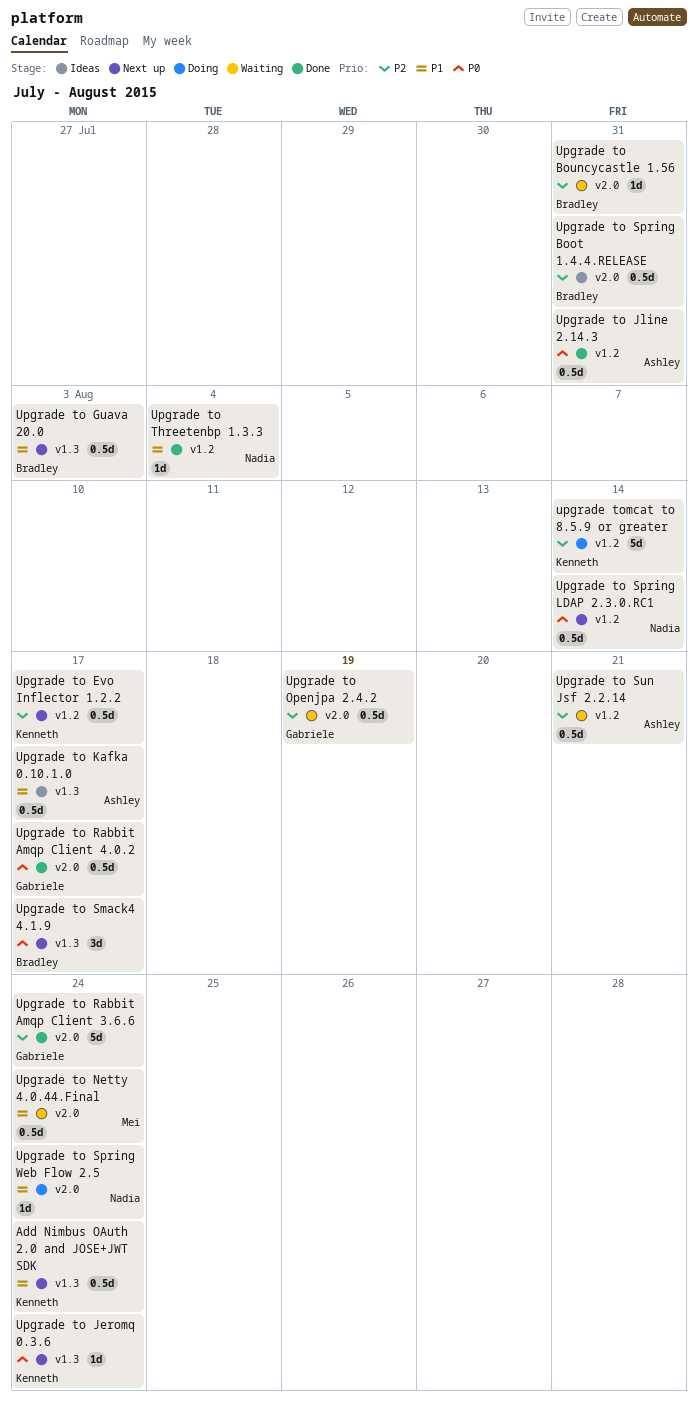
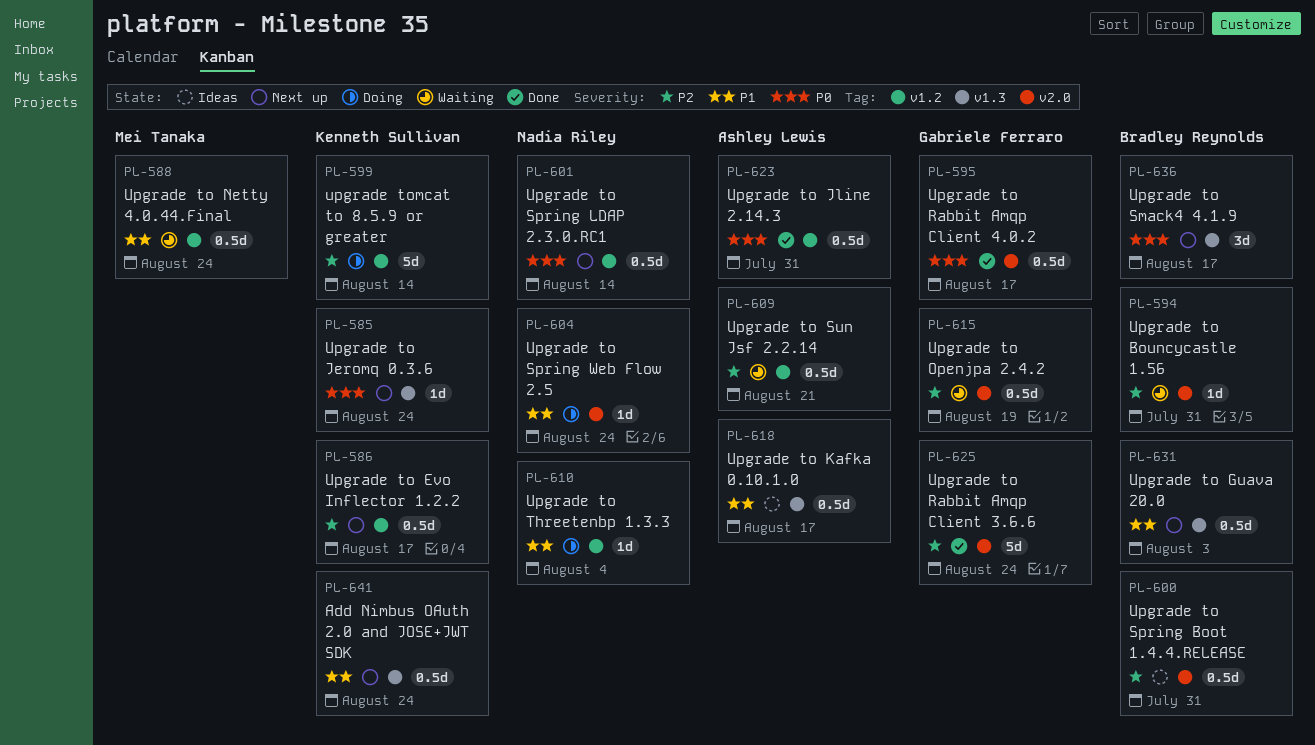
Upgrade to Netty 4.0.44.Final, label: v2.0 -> v1.2
Upgrade to Threetenbp 1.3.3, status: Done -> Doing

